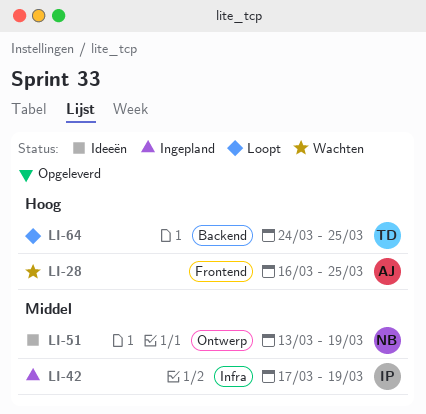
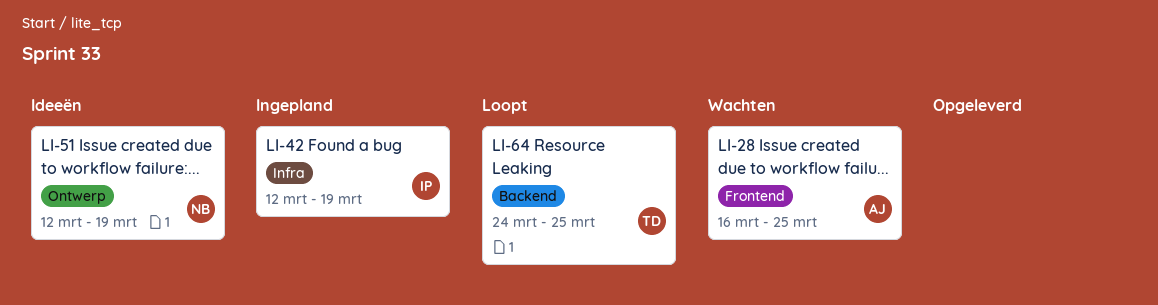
LI-42, start: Mar 17 -> Mar 12
LI-51, start: Mar 13 -> Mar 12

